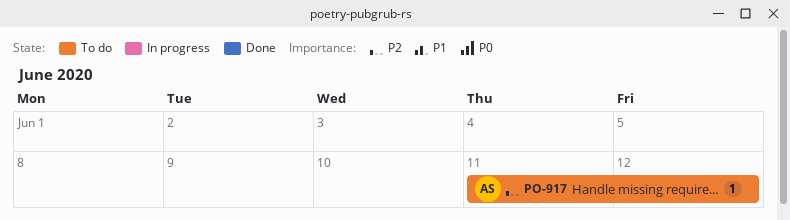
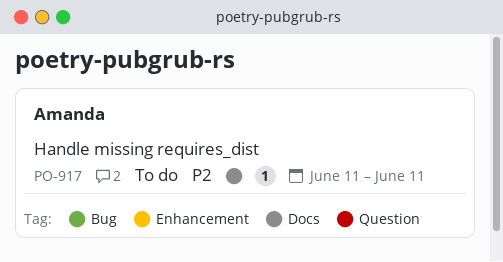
PO-917, due: Jun 12 -> Jun 11

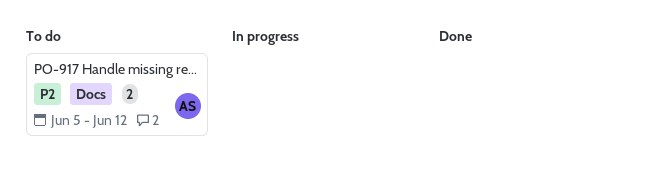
PO-917, estimate: 1 -> 2
PO-917, start: Jun 11 -> Jun 5
PO-917, due: Jun 11 -> Jun 12

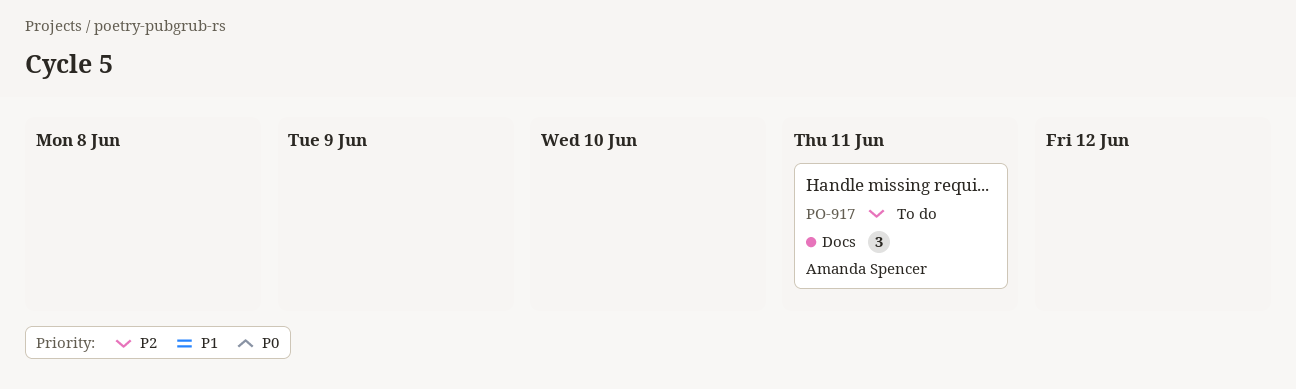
PO-917, estimate: 2 -> 3
PO-917, due: Jun 12 -> Jun 11

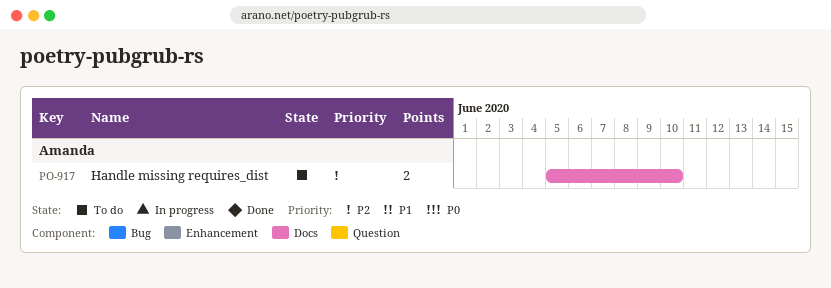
PO-917, estimate: 3 -> 2
PO-917, due: Jun 11 -> Jun 10

